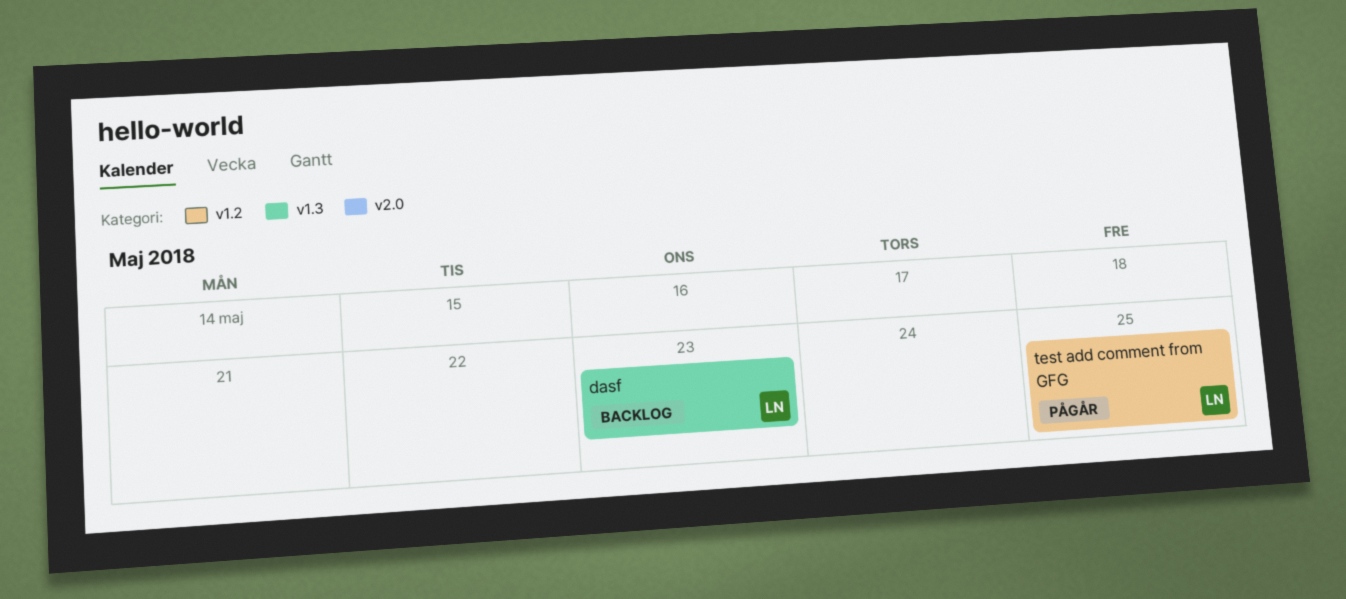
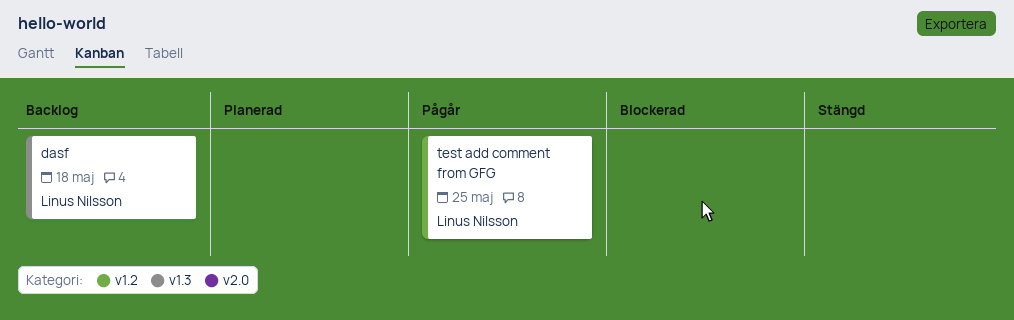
dasf, due: May 23 -> May 18

